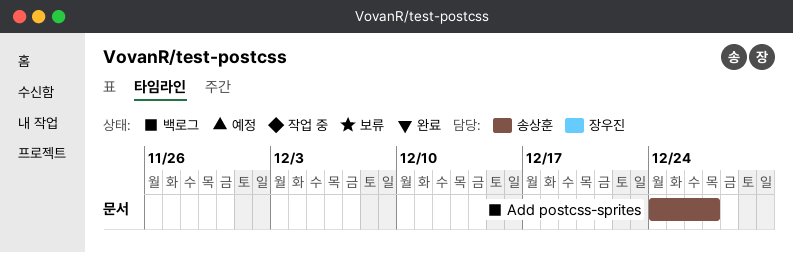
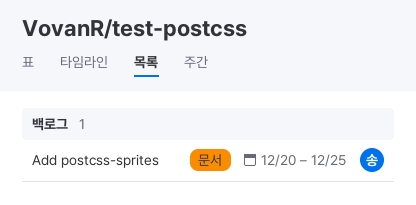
Add postcss-sprites, start: Dec 24 -> Dec 20
Add postcss-sprites, due: Dec 27 -> Dec 25

